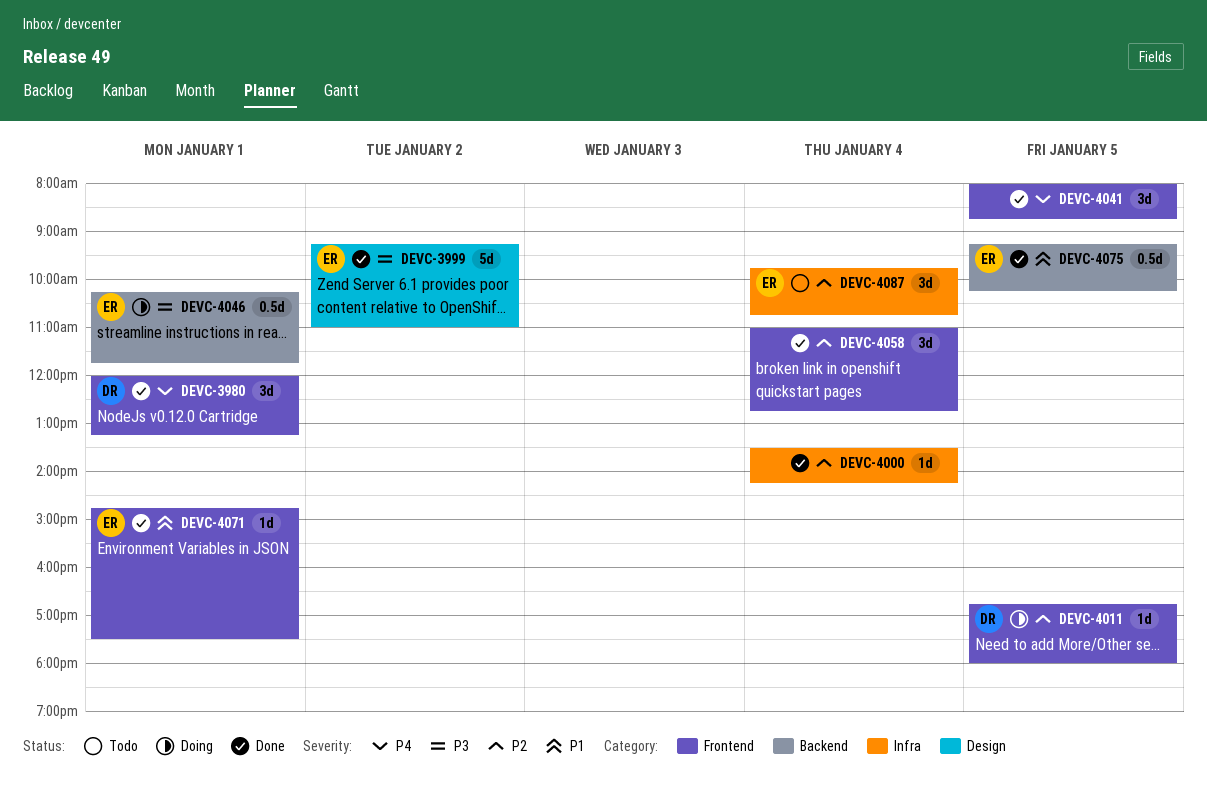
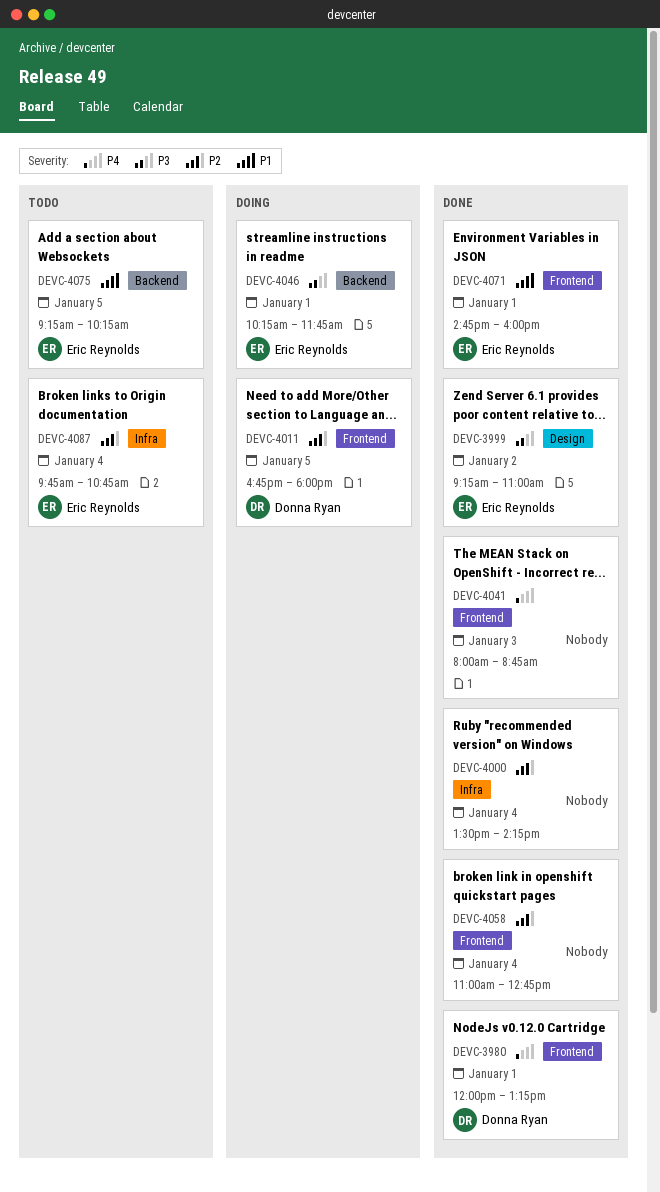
DEVC-4041, day: Jan 5 -> Jan 3
DEVC-4071, ends: 17:30 -> 16:00
DEVC-4075, status: Done -> Todo

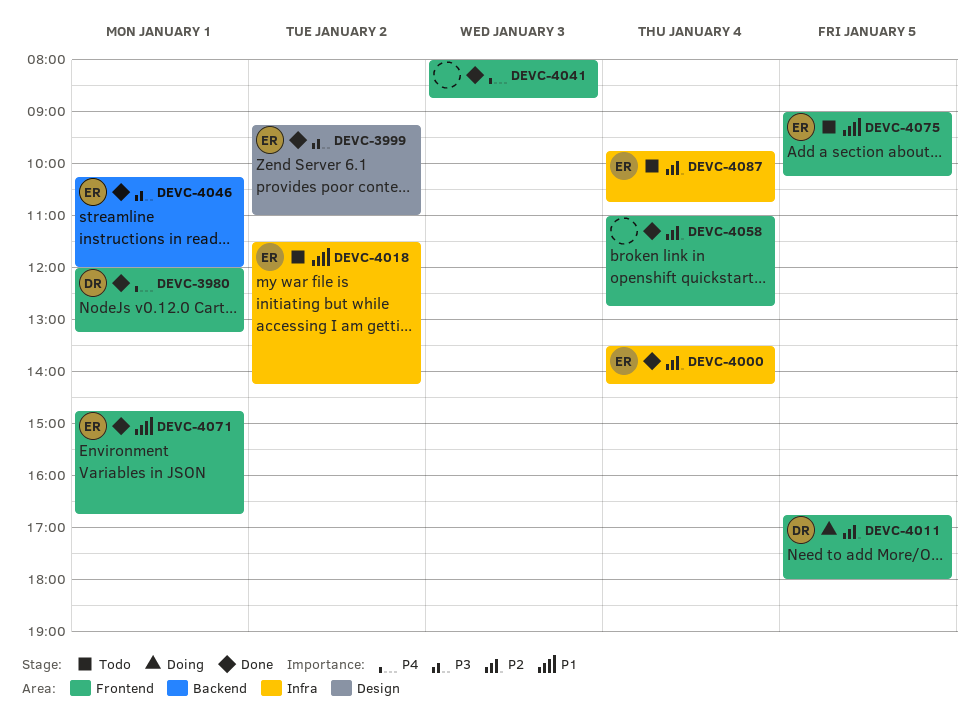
DEVC-4000, owner: none -> Eric Reynolds
DEVC-4018: none -> present
DEVC-4046, status: Doing -> Done
DEVC-4046, ends: 11:45 -> 12:00
DEVC-4071, ends: 16:00 -> 16:45
DEVC-4075, label: Backend -> Frontend
DEVC-4075, begins: 09:15 -> 09:00

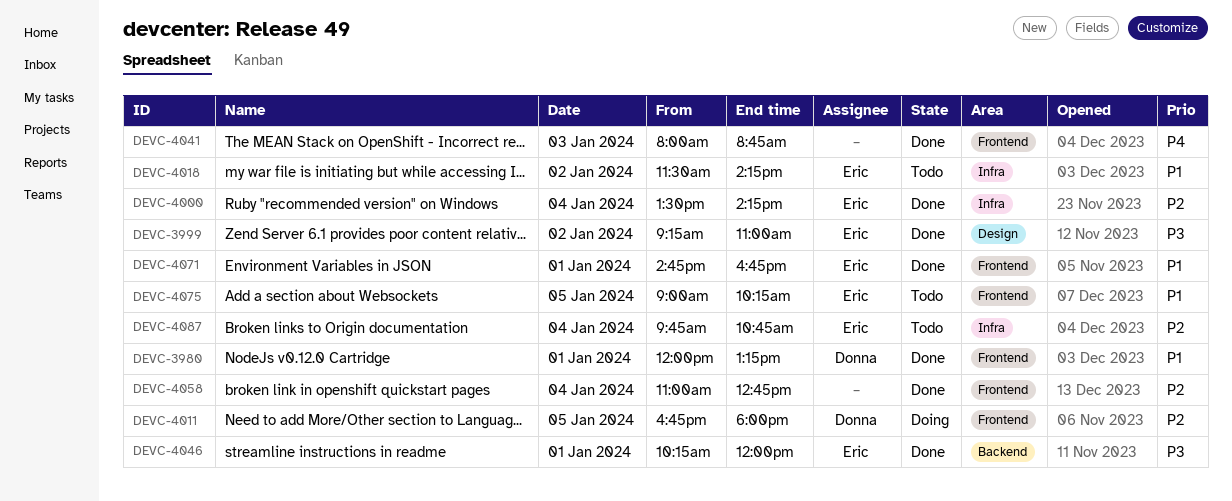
DEVC-3980, priority: P4 -> P1

